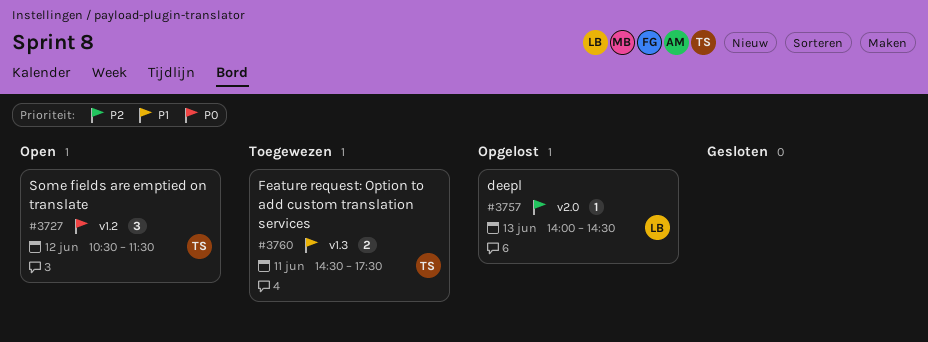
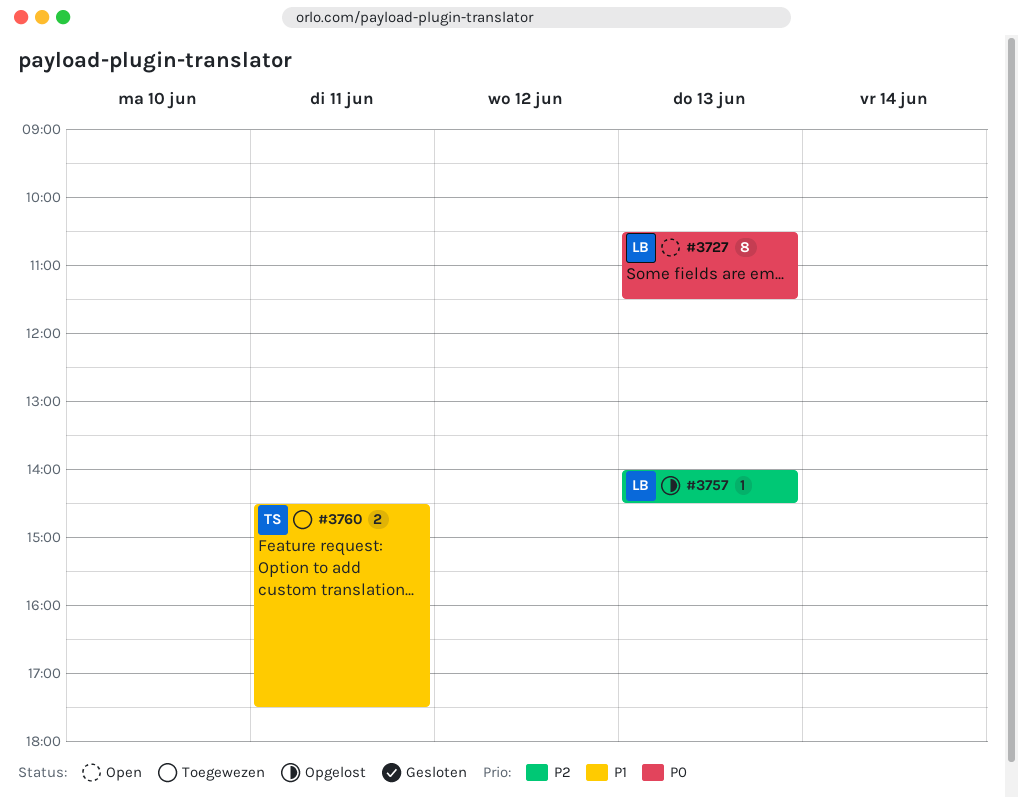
#3727, owner: TS -> LB
#3727, estimate: 3 -> 8
#3727, day: Jun 12 -> Jun 13

